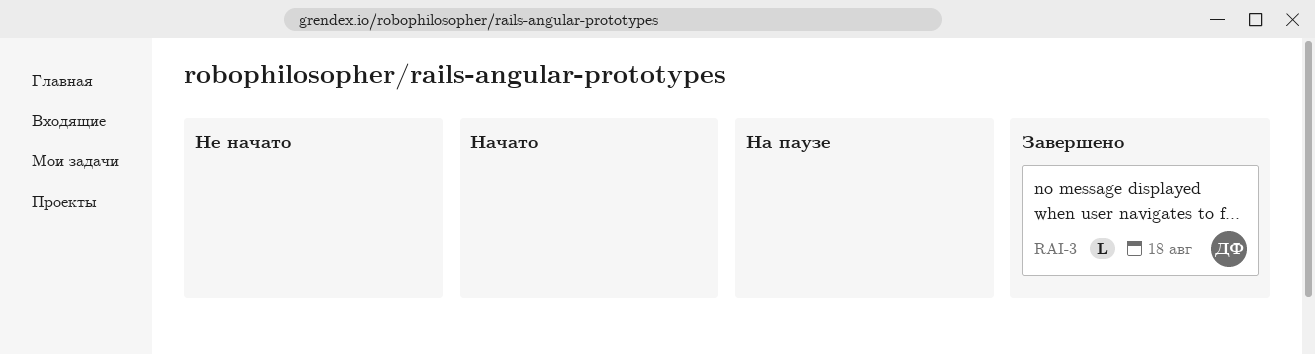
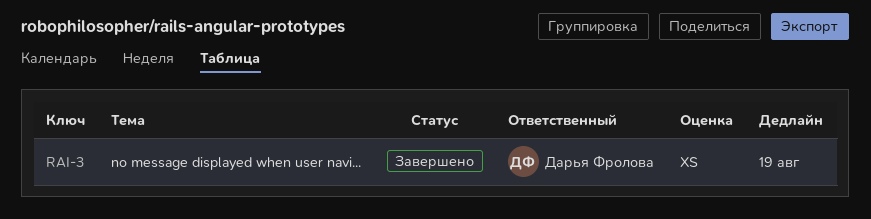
RAI-3, estimate: L -> XS
RAI-3, due: Aug 18 -> Aug 19

